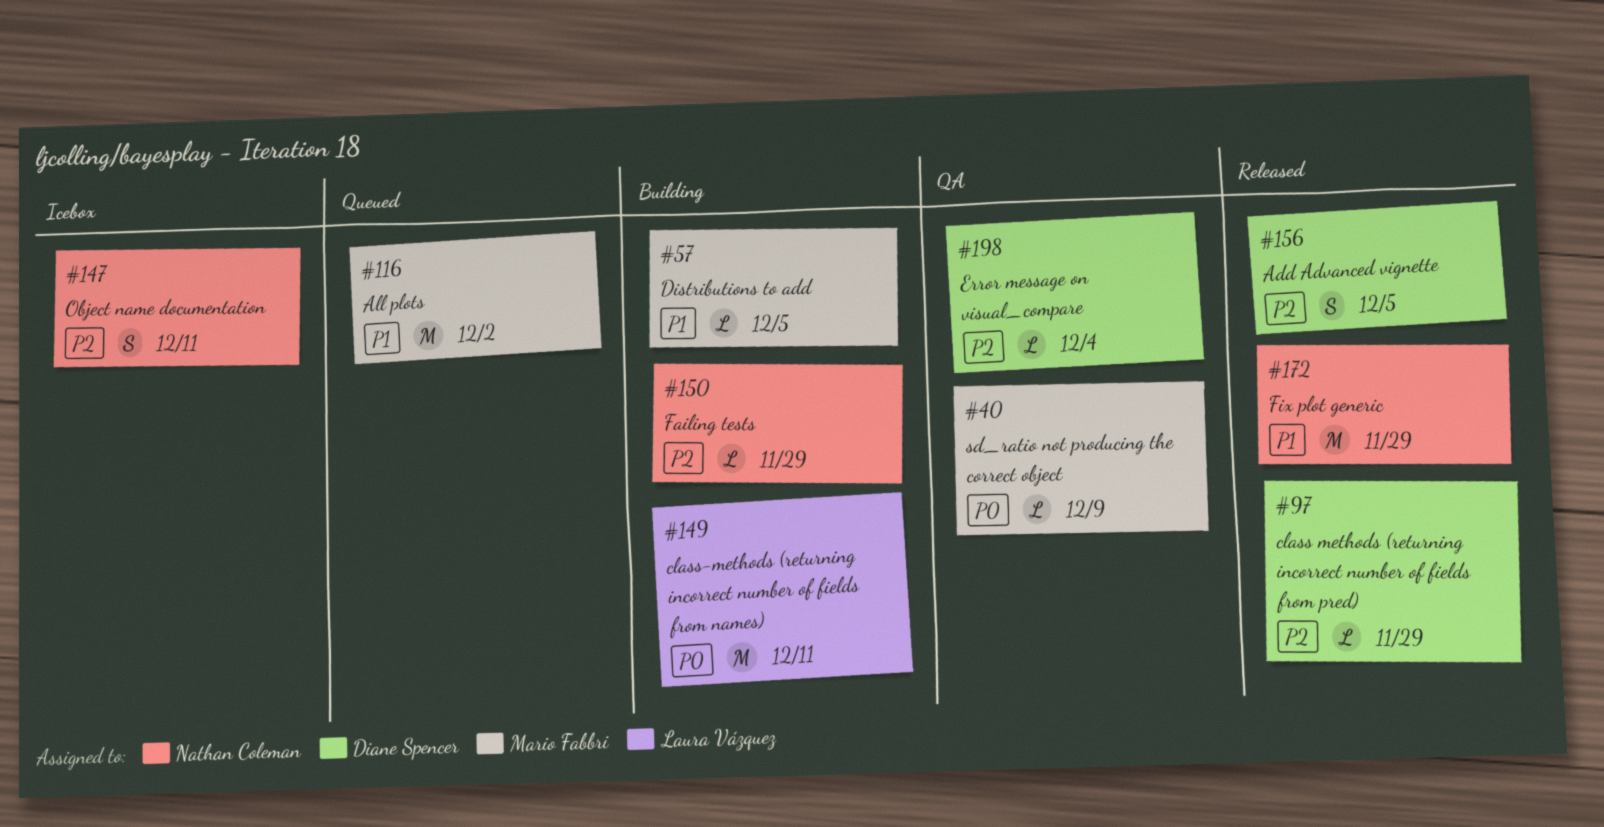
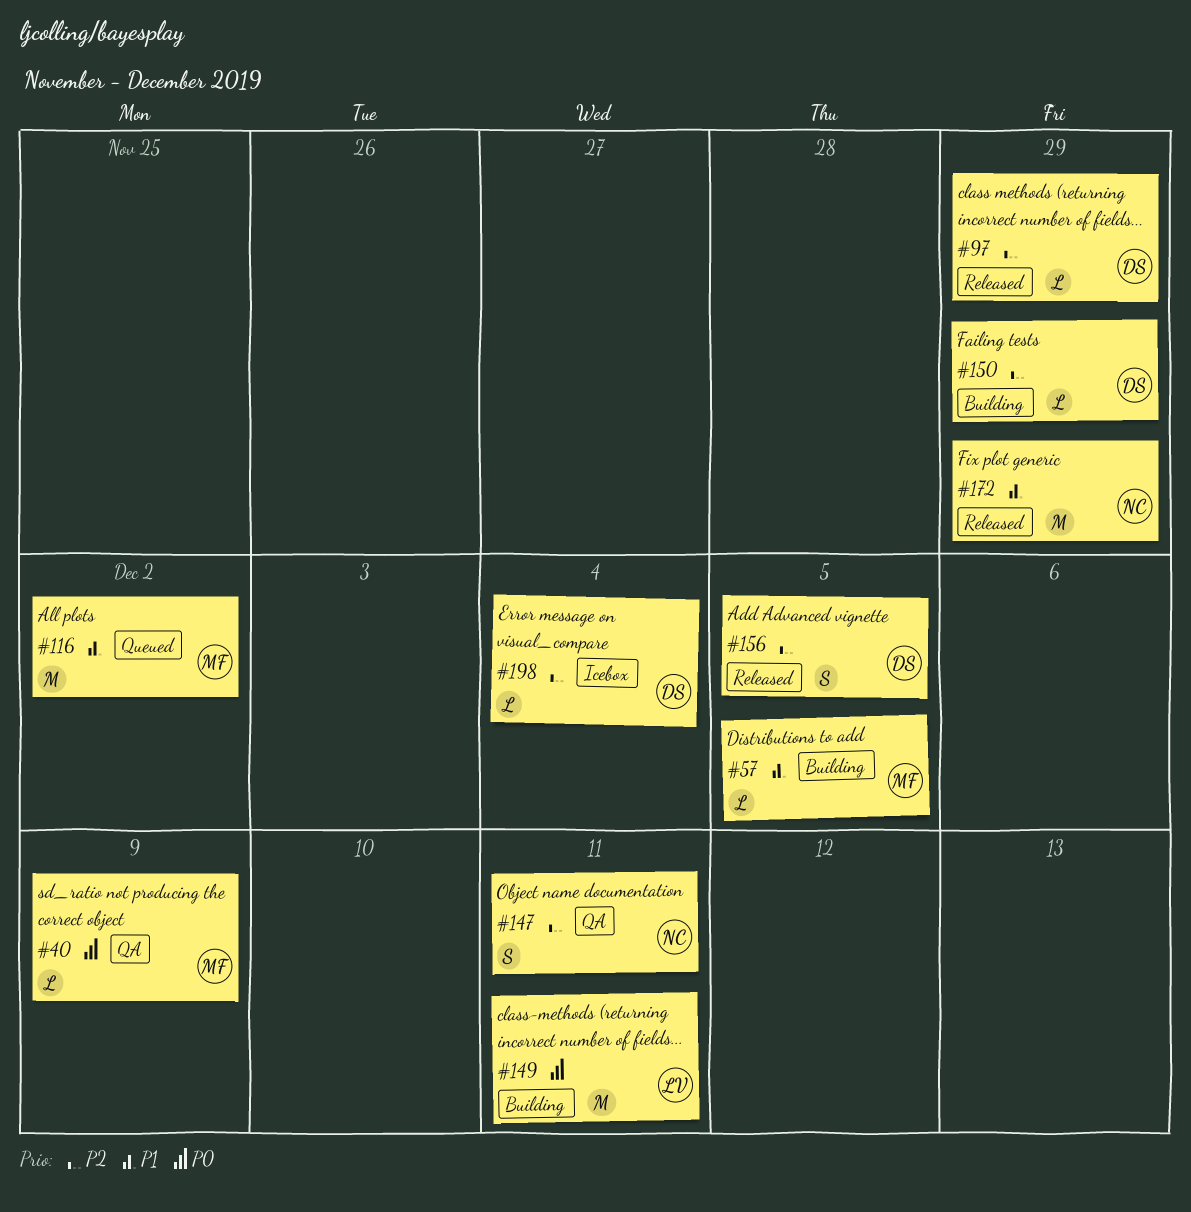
#147, status: Icebox -> QA
#150, owner: Nathan Coleman -> Diane Spencer
#198, status: QA -> Icebox

